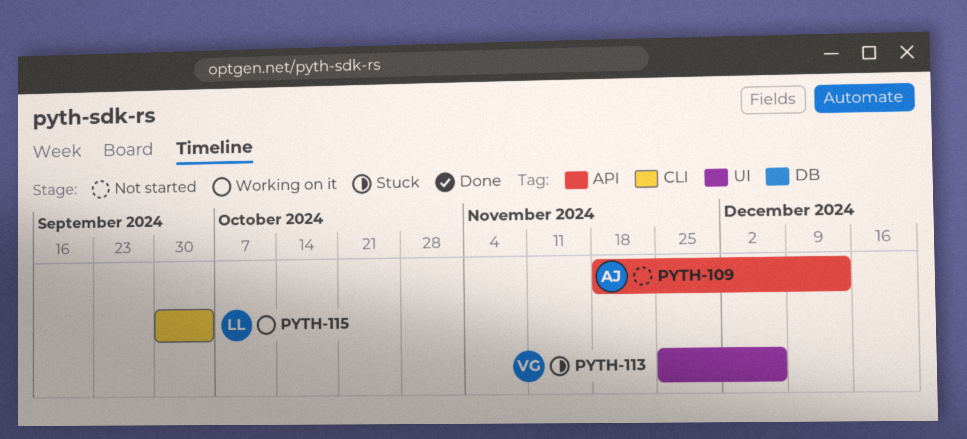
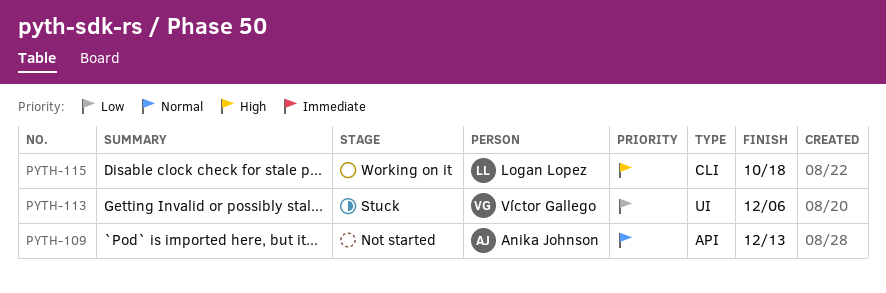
PYTH-115, due: Oct 4 -> Oct 18

